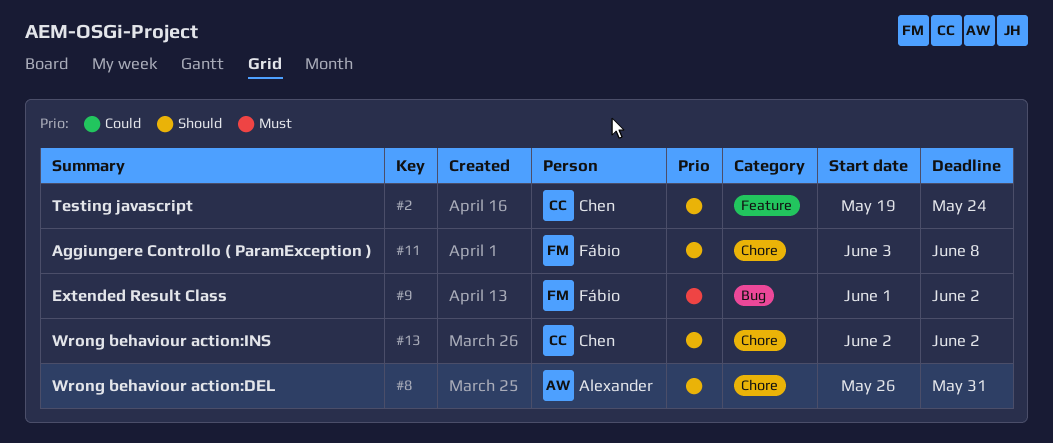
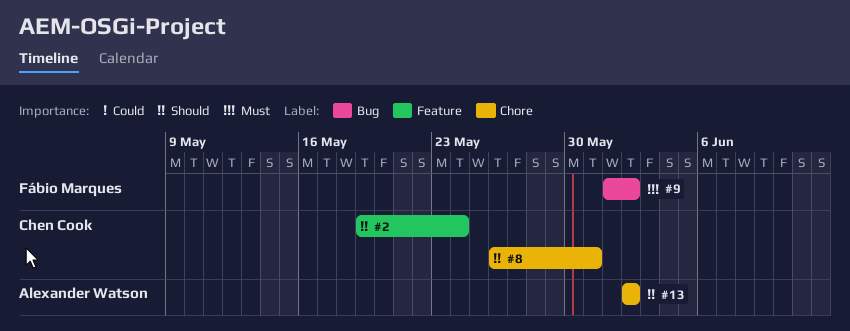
#8, owner: Alexander Watson -> Chen Cook
#11: present -> none
#13, owner: Chen Cook -> Alexander Watson

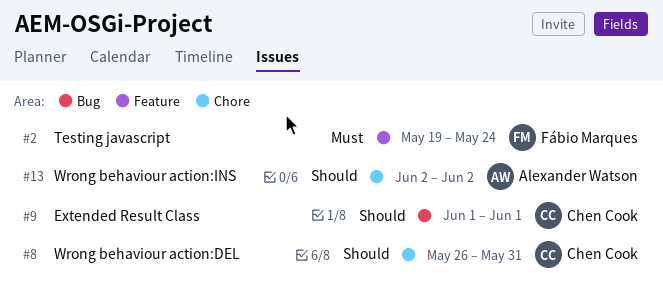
#2, owner: Chen Cook -> Fábio Marques
#2, priority: Should -> Must
#9, owner: Fábio Marques -> Chen Cook
#9, priority: Must -> Should
#9, due: Jun 2 -> Jun 1

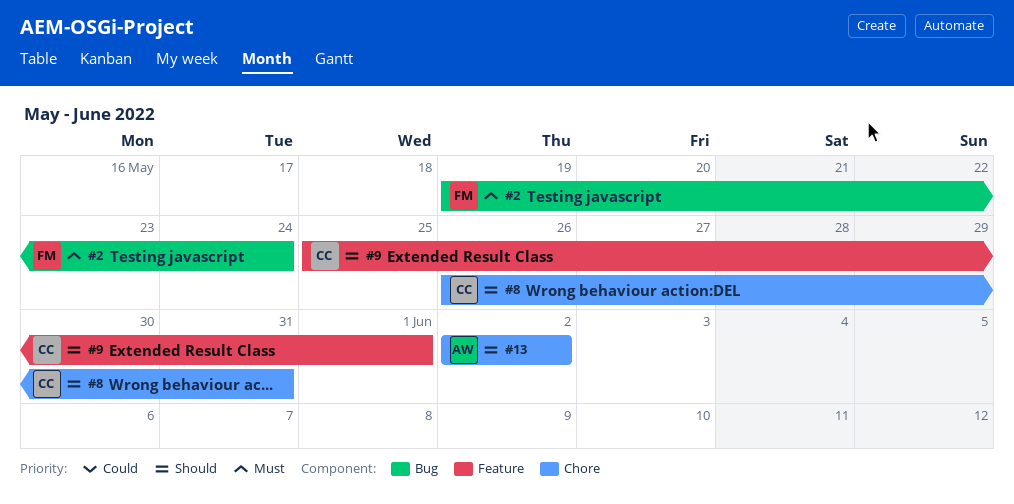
#2, label: Feature -> Bug
#9, label: Bug -> Feature
#9, start: Jun 1 -> May 25

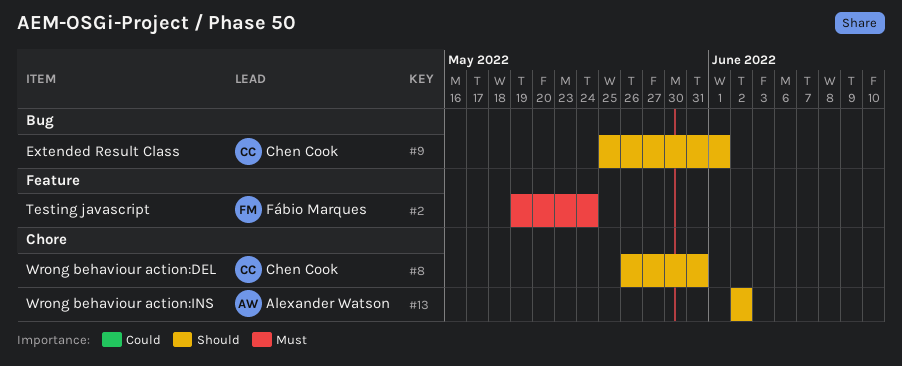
#2, label: Bug -> Feature
#9, label: Feature -> Bug

